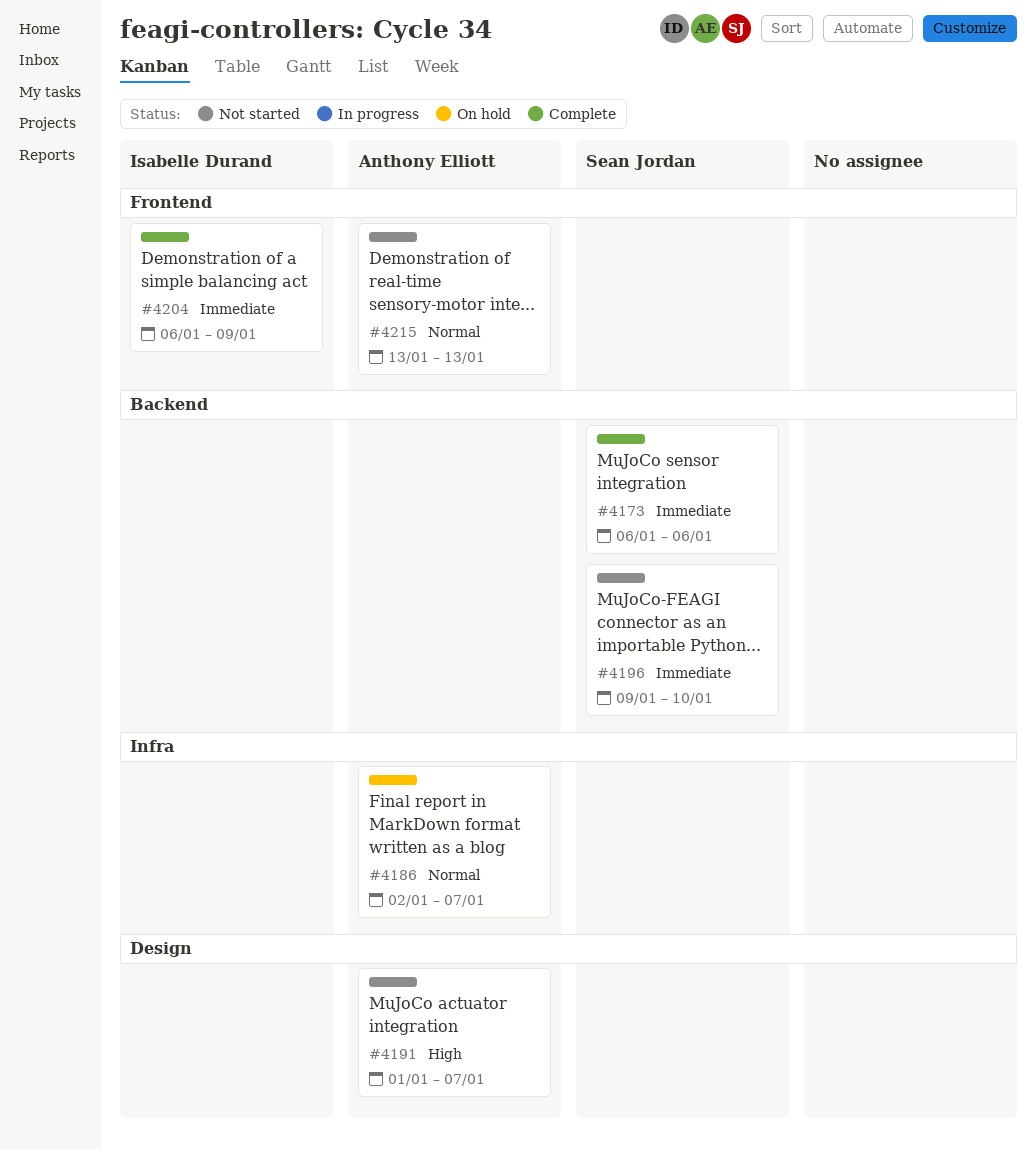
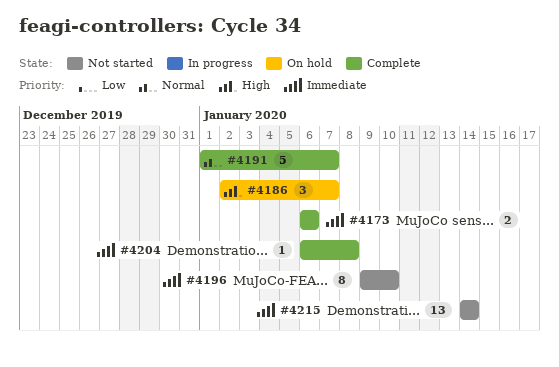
#4186, priority: Normal -> High
#4191, status: Not started -> Complete
#4191, priority: High -> Normal
#4204, due: Jan 9 -> Jan 8
#4215, priority: Normal -> Immediate
#4215, start: Jan 13 -> Jan 14
#4215, due: Jan 13 -> Jan 14

